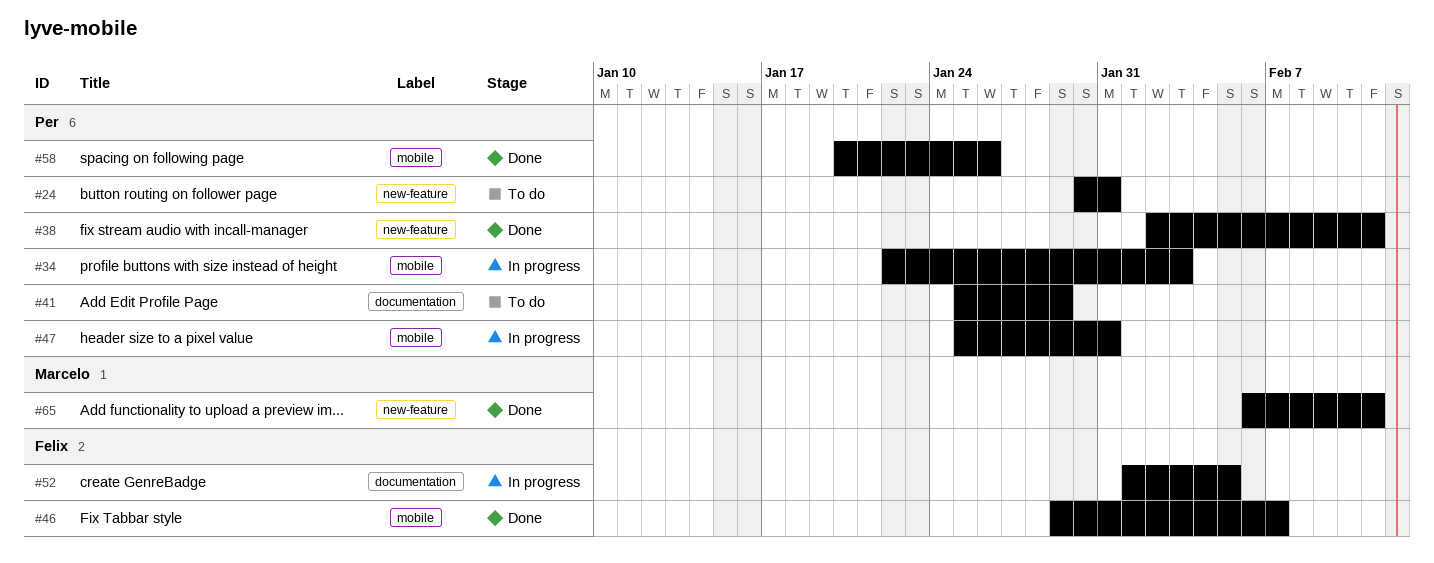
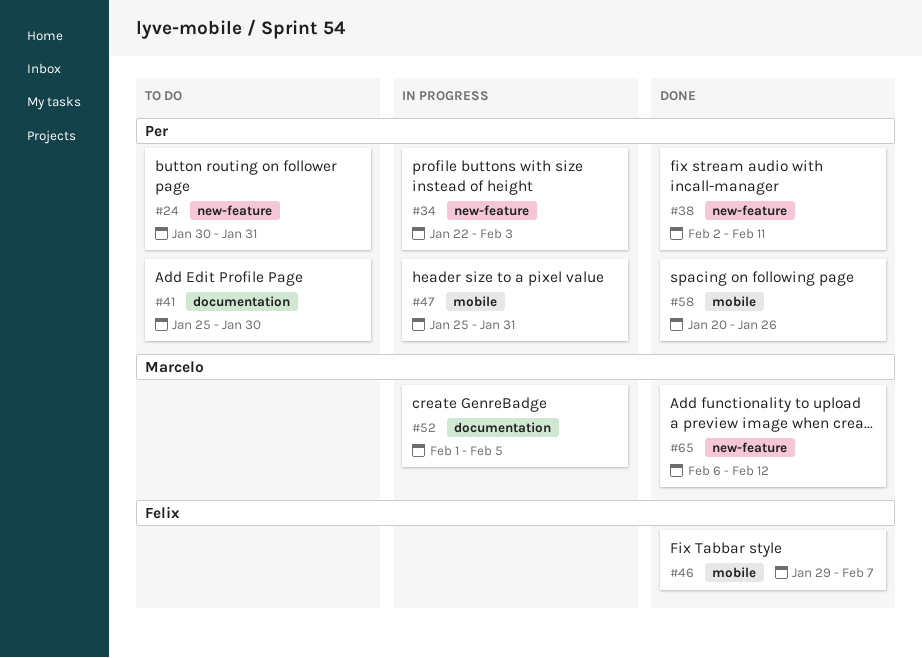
#34, label: mobile -> new-feature
#41, due: Jan 29 -> Jan 30
#52, owner: Felix -> Marcelo
#65, due: Feb 11 -> Feb 12

